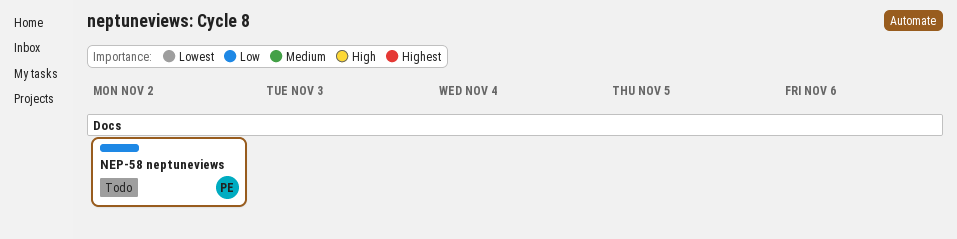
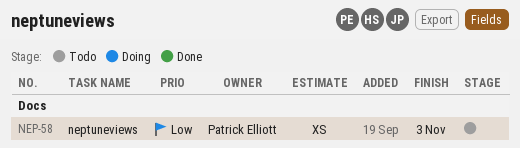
NEP-58, due: Nov 2 -> Nov 3

